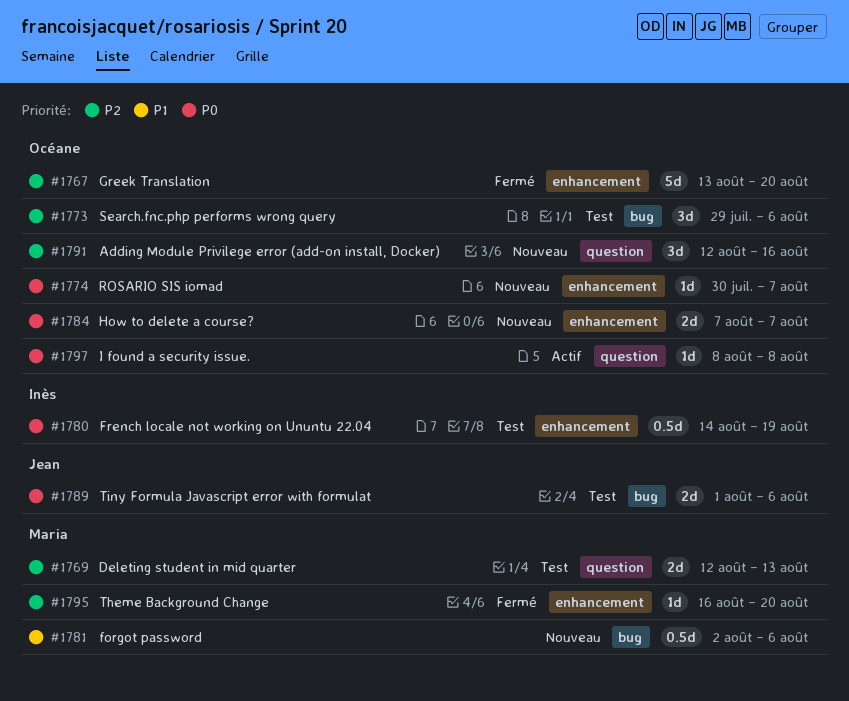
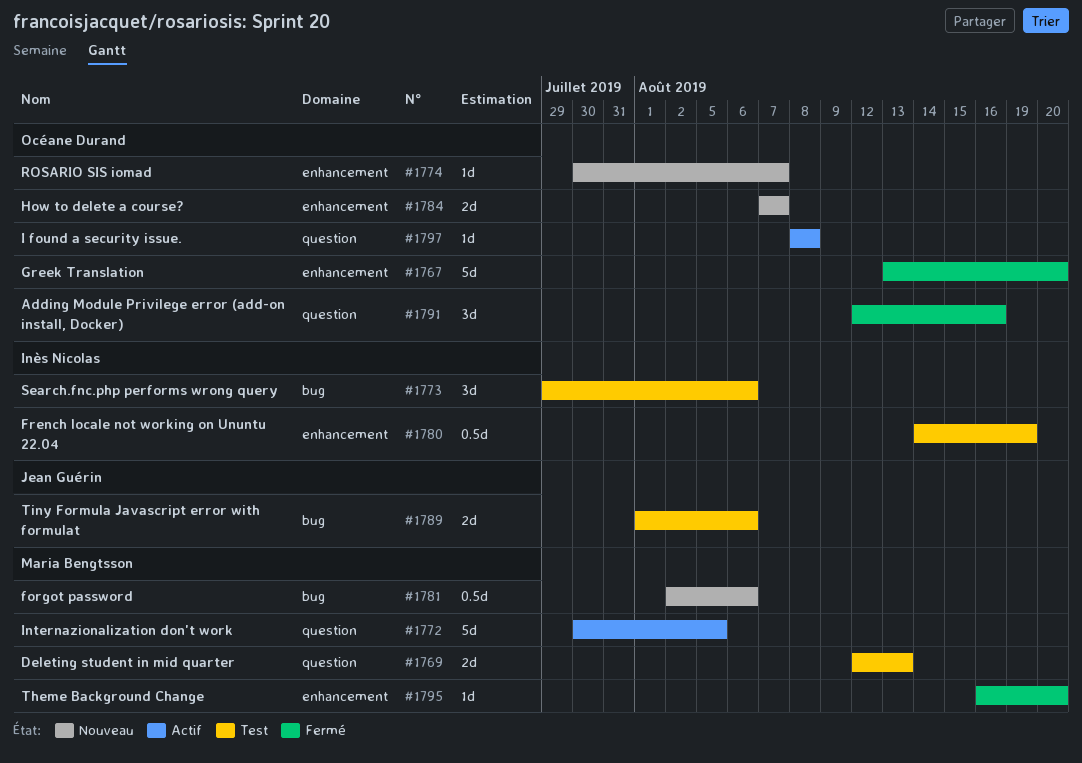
#1772: none -> present
#1773, owner: Océane Durand -> Inès Nicolas
#1791, status: Nouveau -> Fermé

